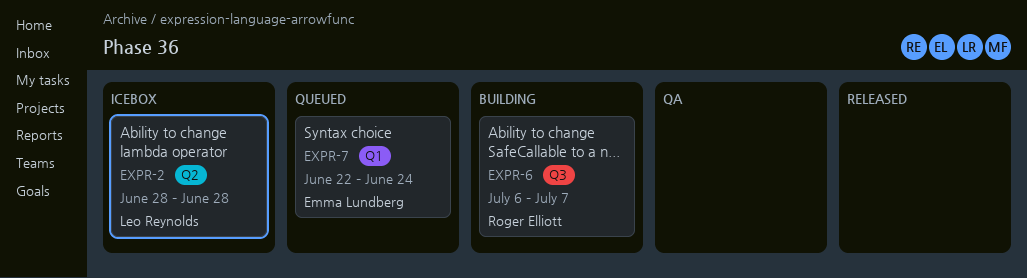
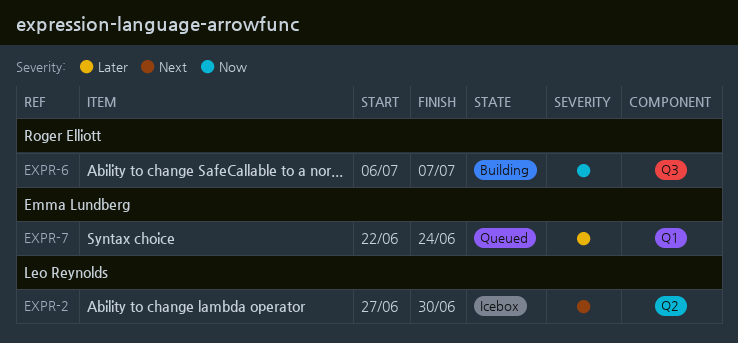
EXPR-2, start: Jun 28 -> Jun 27
EXPR-2, due: Jun 28 -> Jun 30

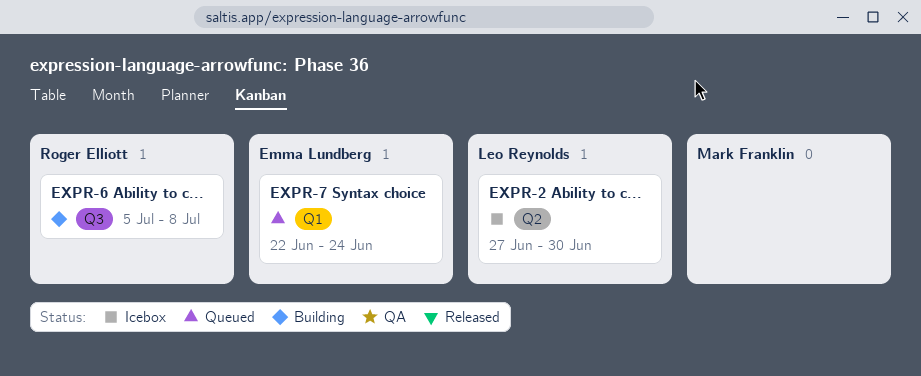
EXPR-6, start: Jul 6 -> Jul 5
EXPR-6, due: Jul 7 -> Jul 8

